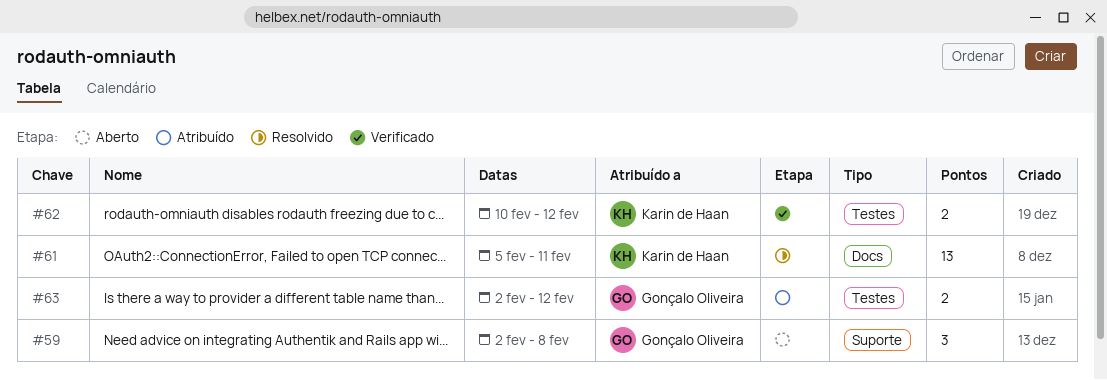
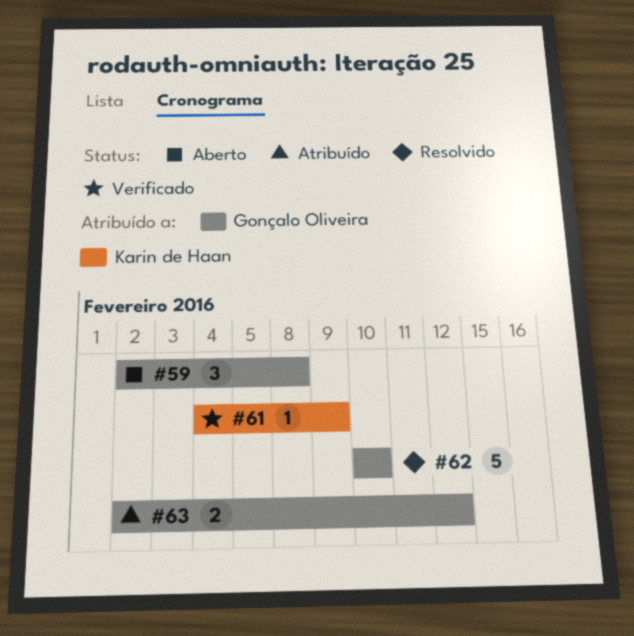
#61, status: Resolvido -> Verificado
#61, estimate: 13 -> 1
#61, start: Feb 5 -> Feb 4
#61, due: Feb 11 -> Feb 9
#62, status: Verificado -> Resolvido
#62, owner: Karin de Haan -> Gonçalo Oliveira
#62, estimate: 2 -> 5
#62, due: Feb 12 -> Feb 10

